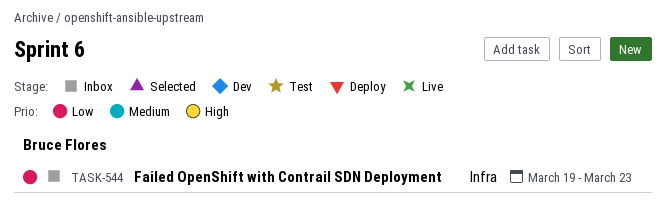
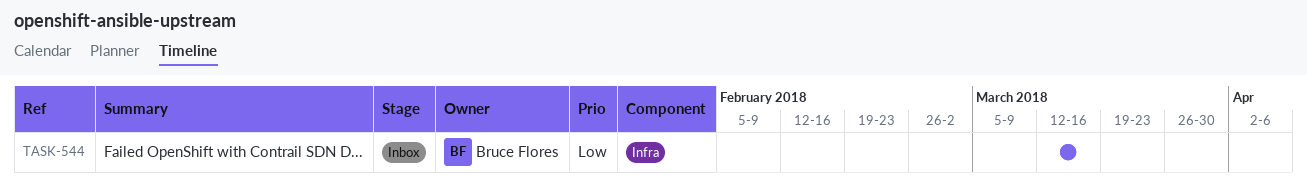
TASK-544, start: Mar 19 -> Mar 12
TASK-544, due: Mar 23 -> Mar 16

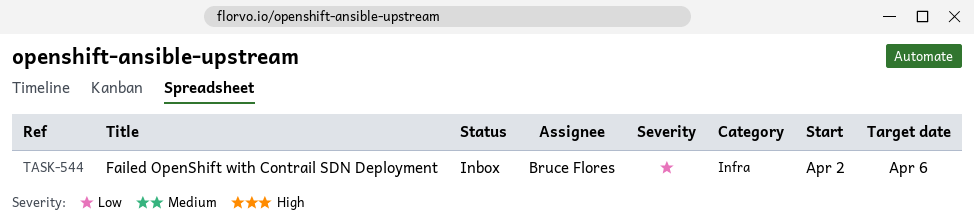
TASK-544, start: Mar 12 -> Apr 2
TASK-544, due: Mar 16 -> Apr 6

